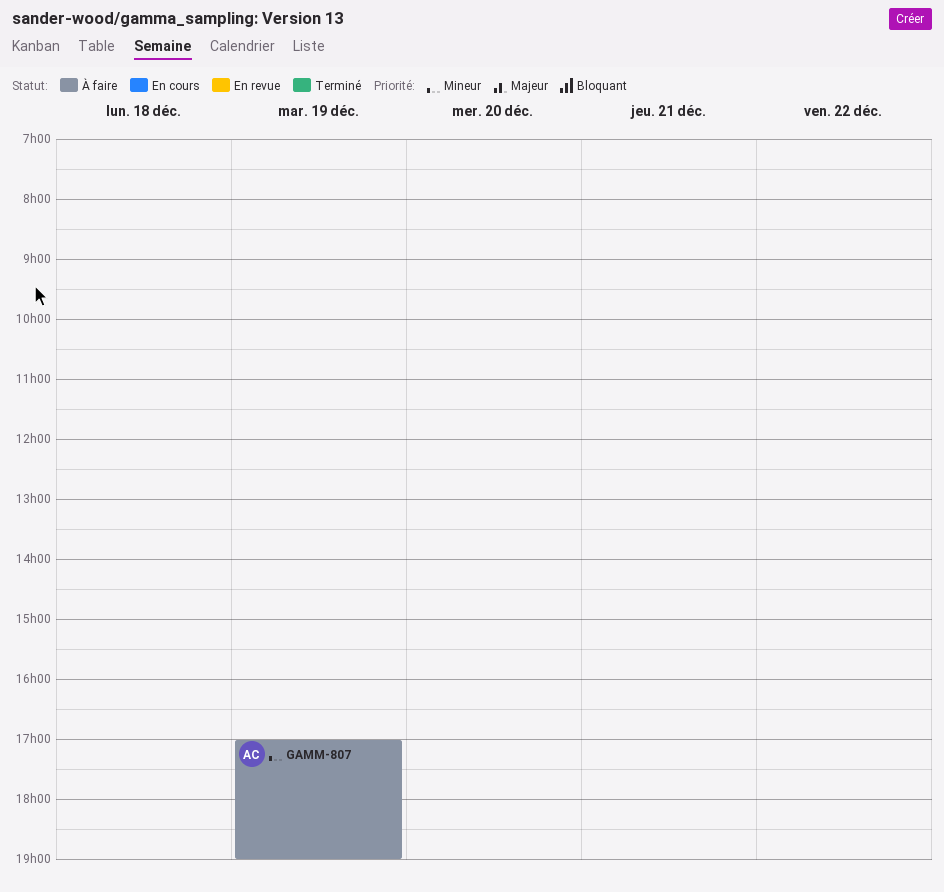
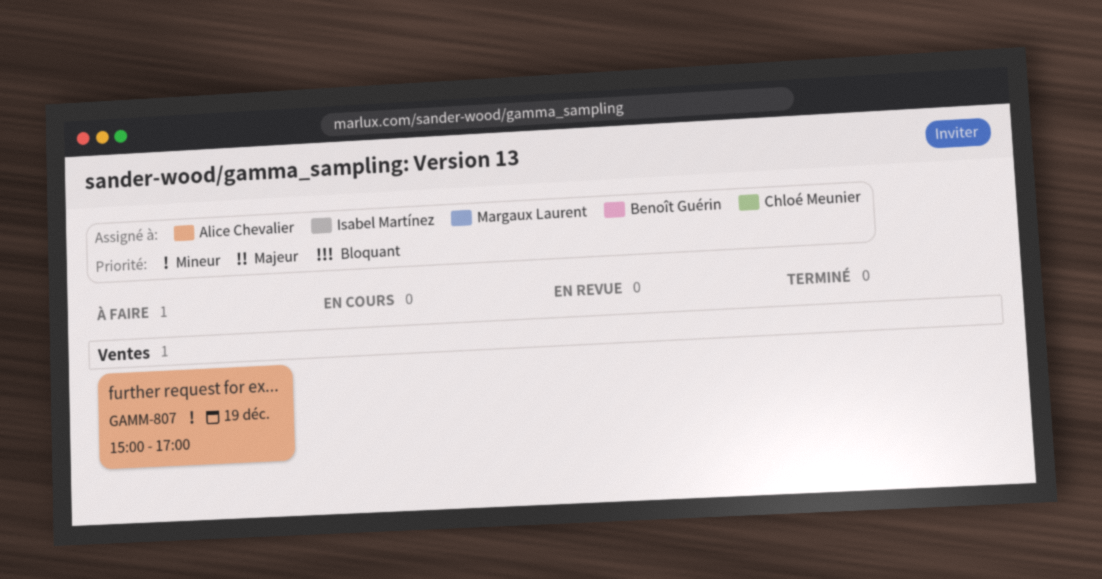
GAMM-807, begins: 17:00 -> 15:00
GAMM-807, ends: 19:00 -> 17:00

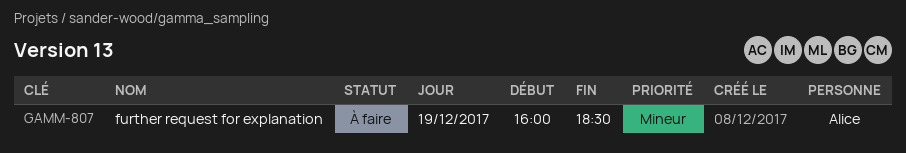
GAMM-807, begins: 15:00 -> 16:00
GAMM-807, ends: 17:00 -> 18:30

